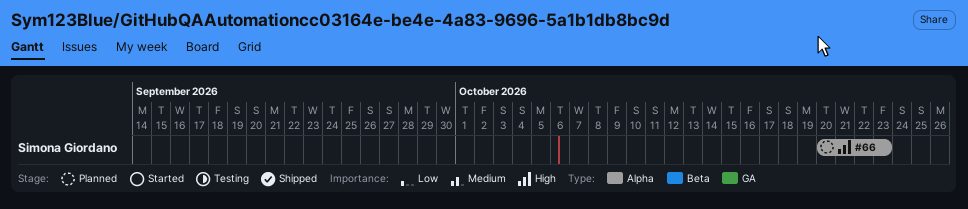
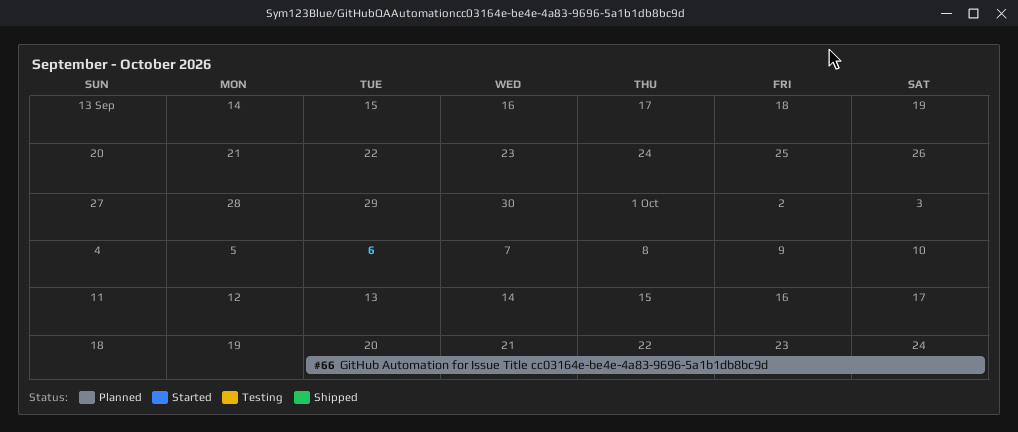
#66, due: Oct 23 -> Oct 24

